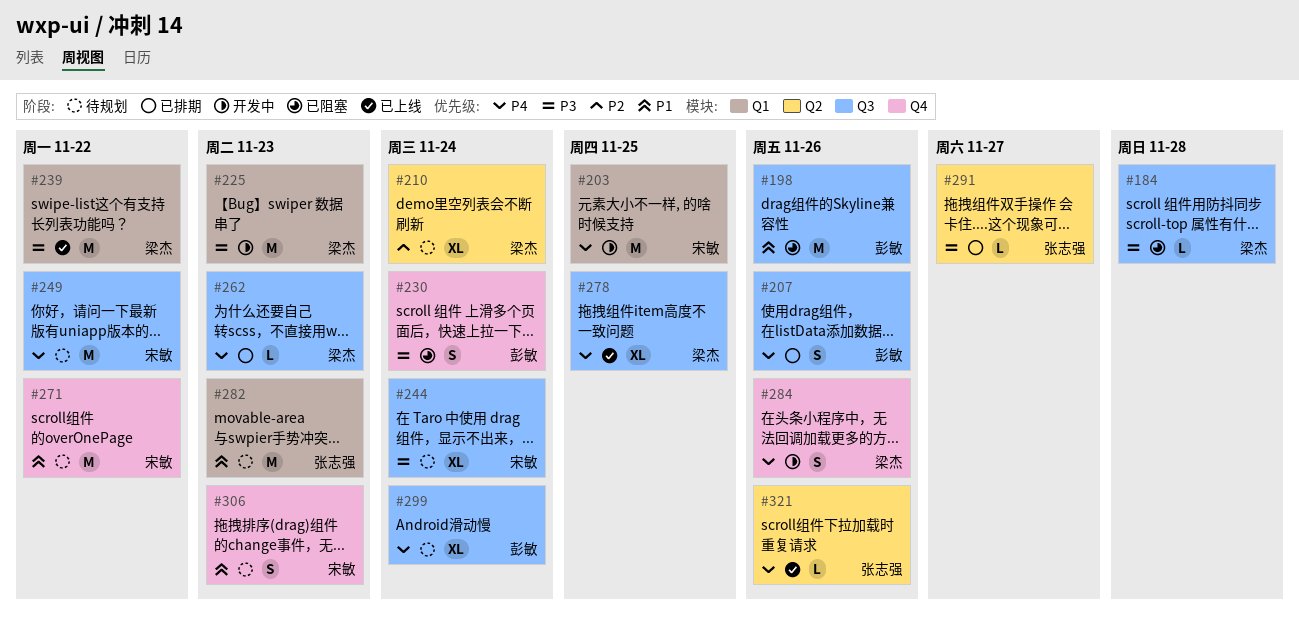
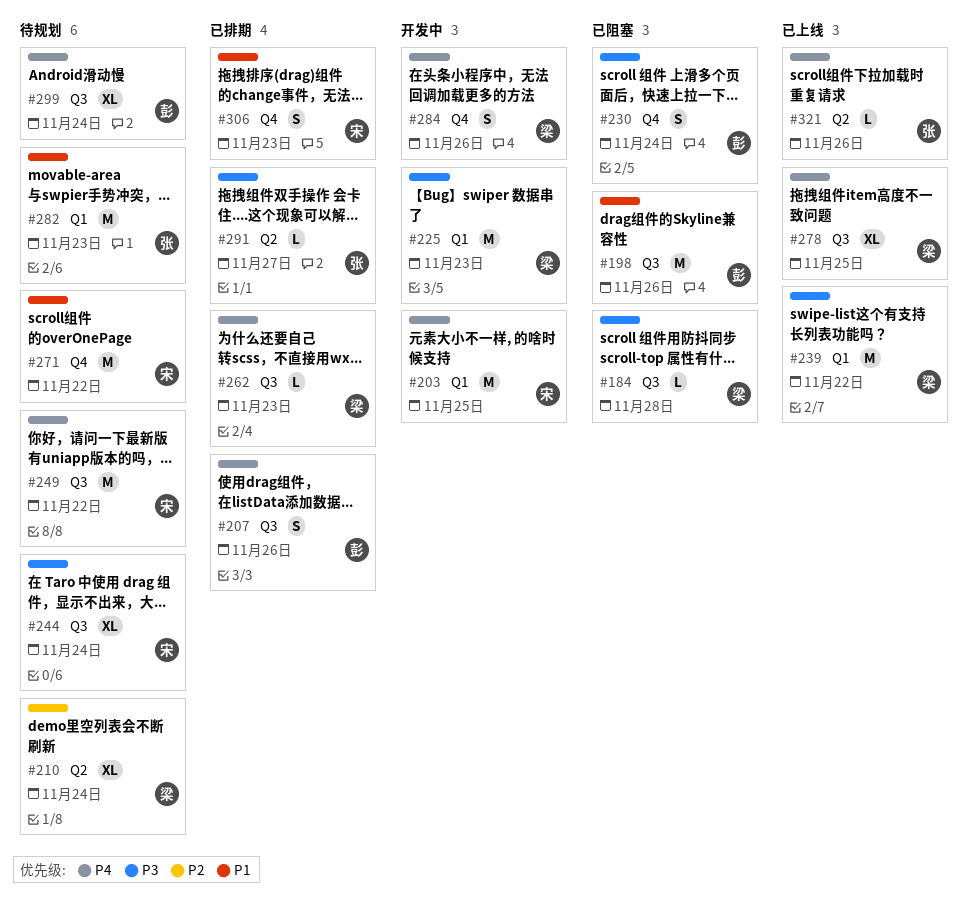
#306, status: 待规划 -> 已排期

